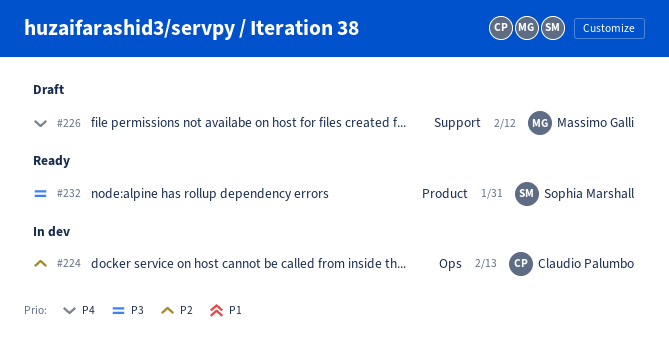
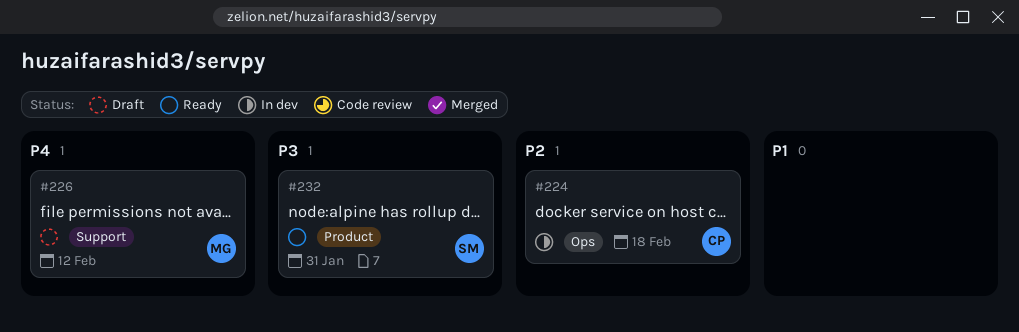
#224, due: Feb 13 -> Feb 18

